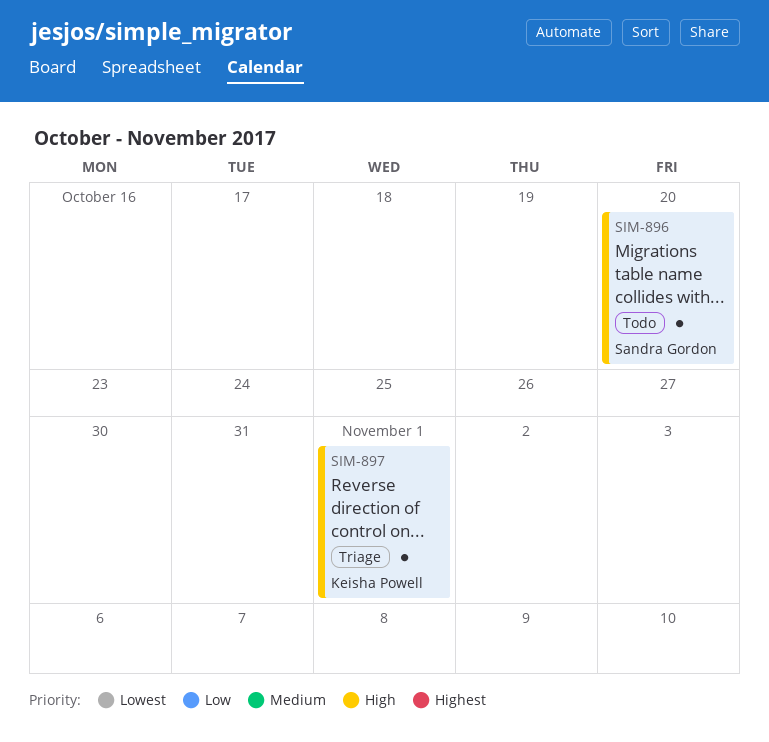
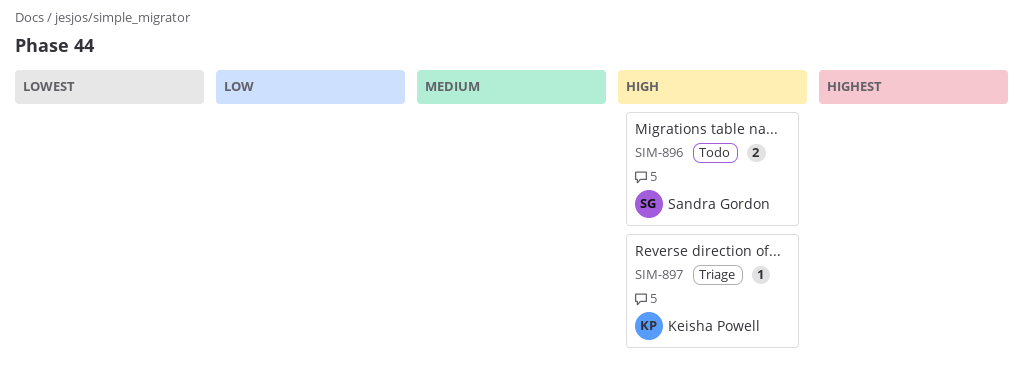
SIM-896, estimate: 1 -> 2

